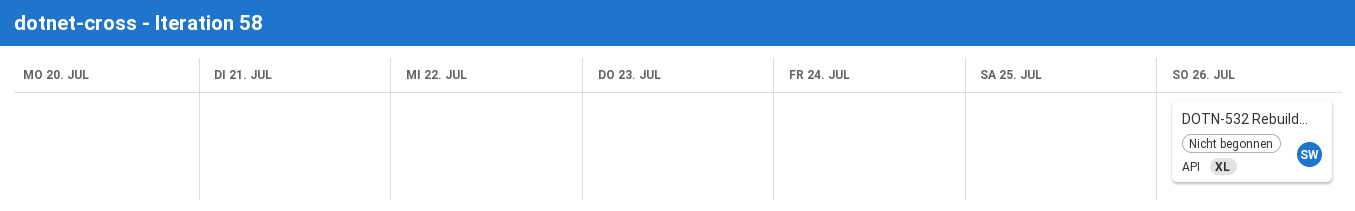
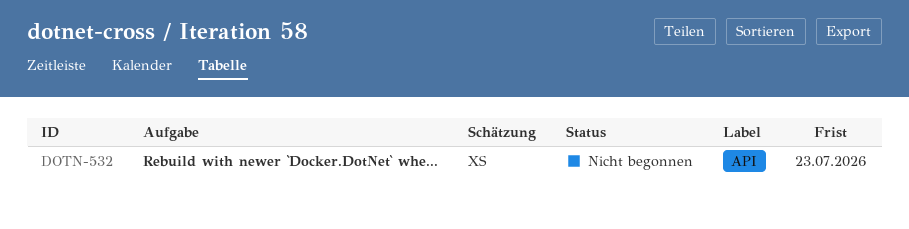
DOTN-532, estimate: XL -> XS
DOTN-532, due: Jul 26 -> Jul 23

